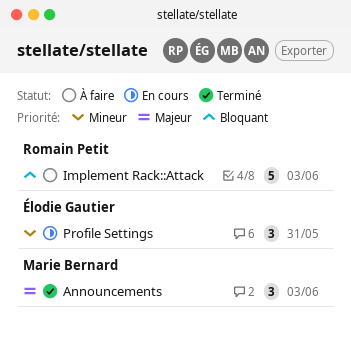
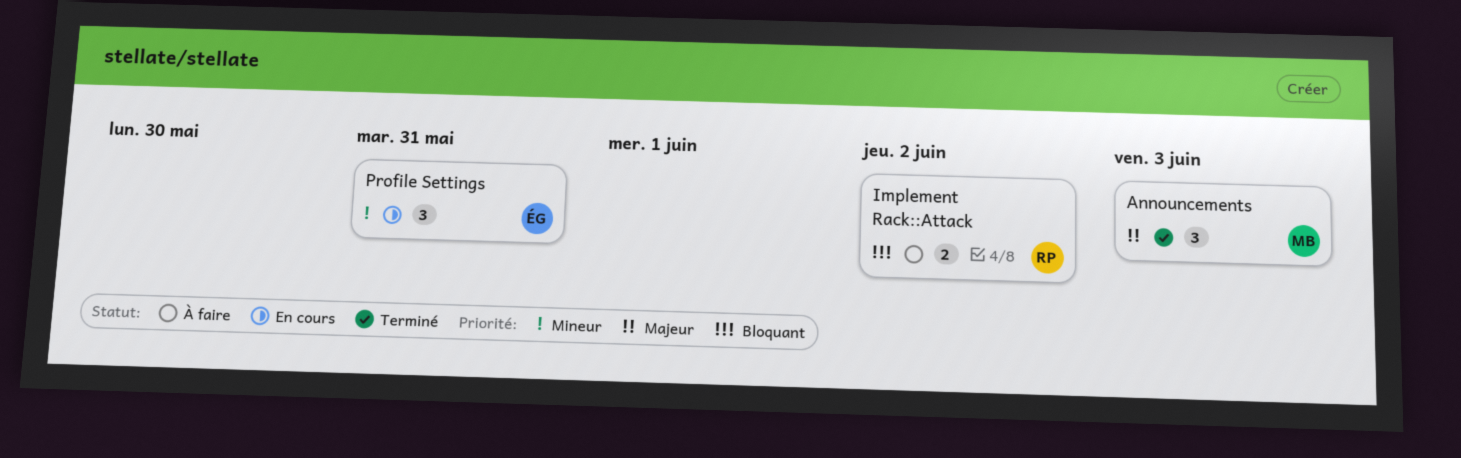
Implement Rack::Attack, estimate: 5 -> 2
Implement Rack::Attack, due: Jun 3 -> Jun 2

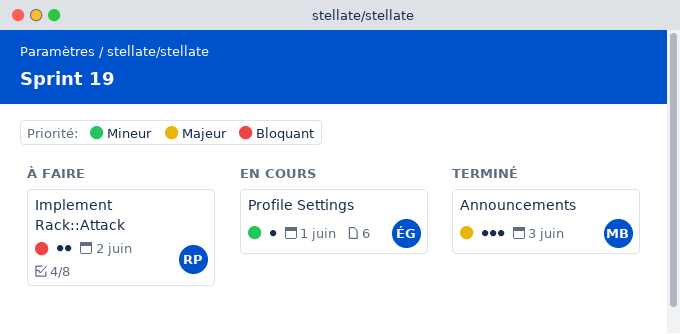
Profile Settings, estimate: 3 -> 1
Profile Settings, due: May 31 -> Jun 1

